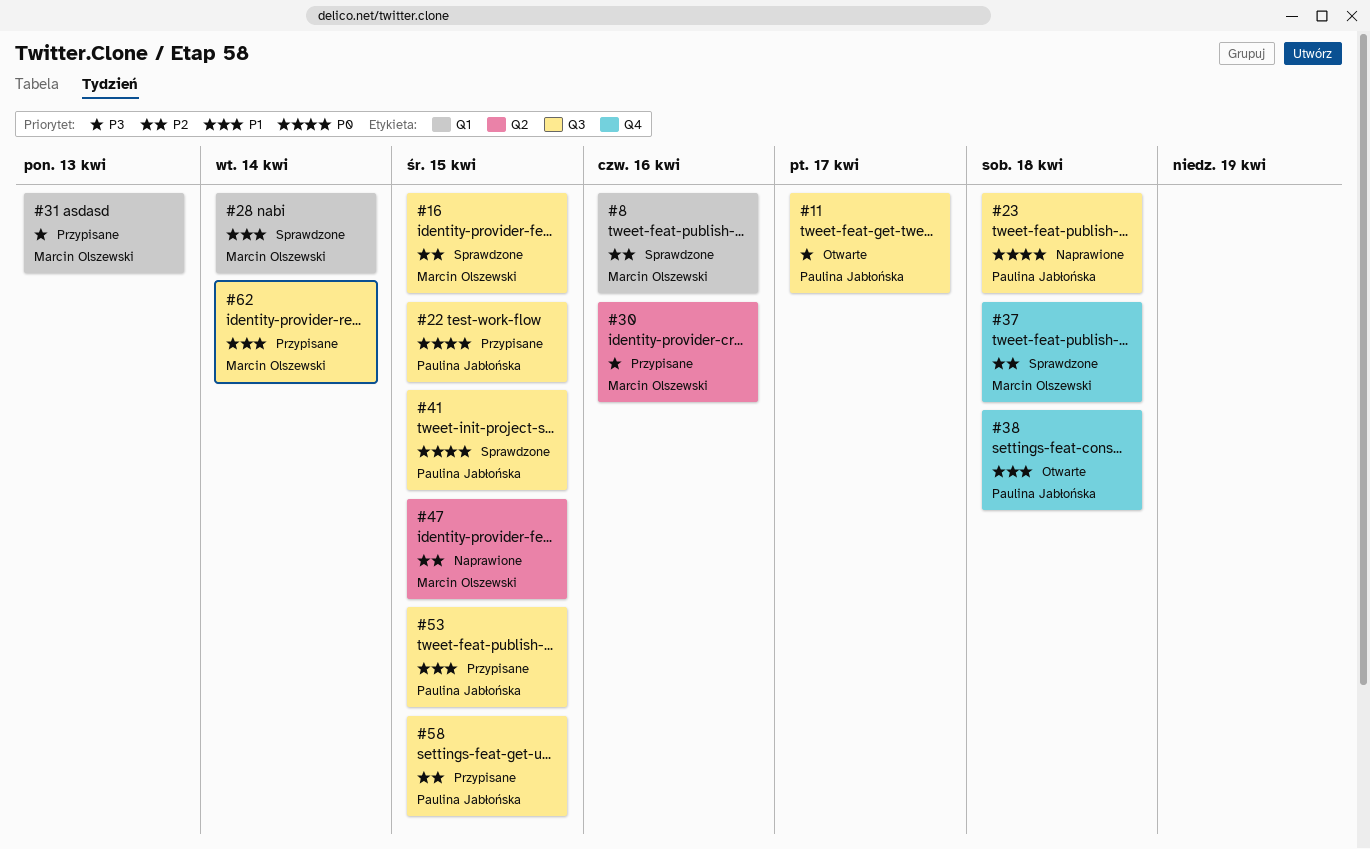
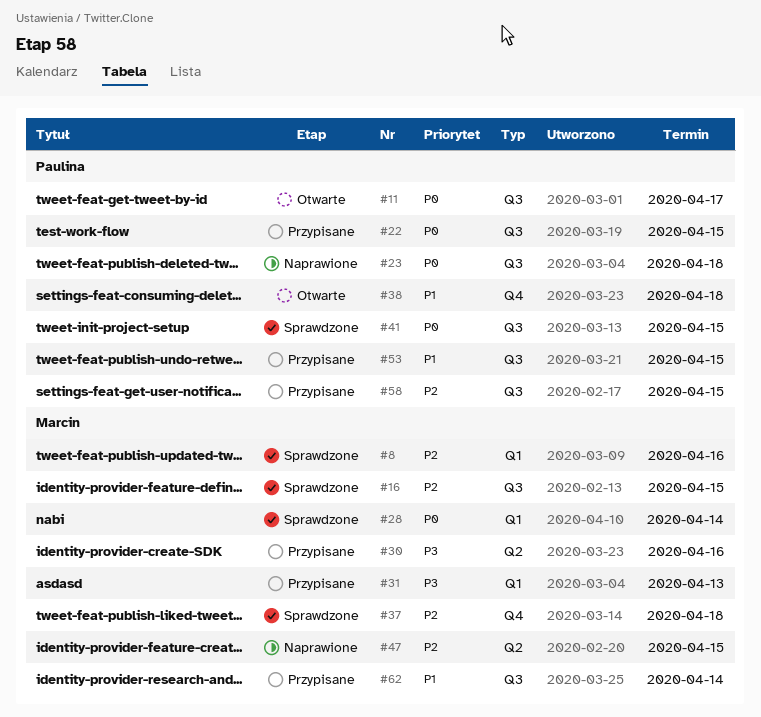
#11, priority: P3 -> P0
#28, priority: P1 -> P0

